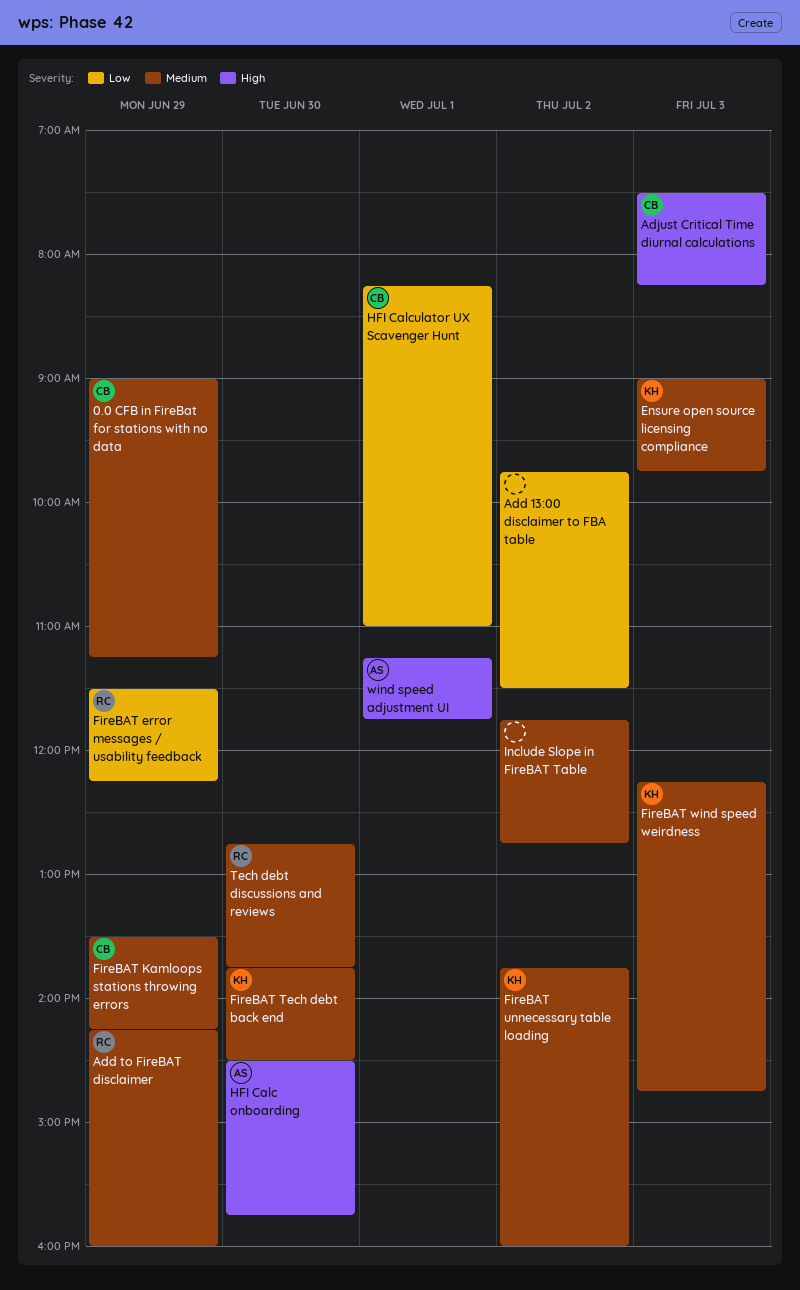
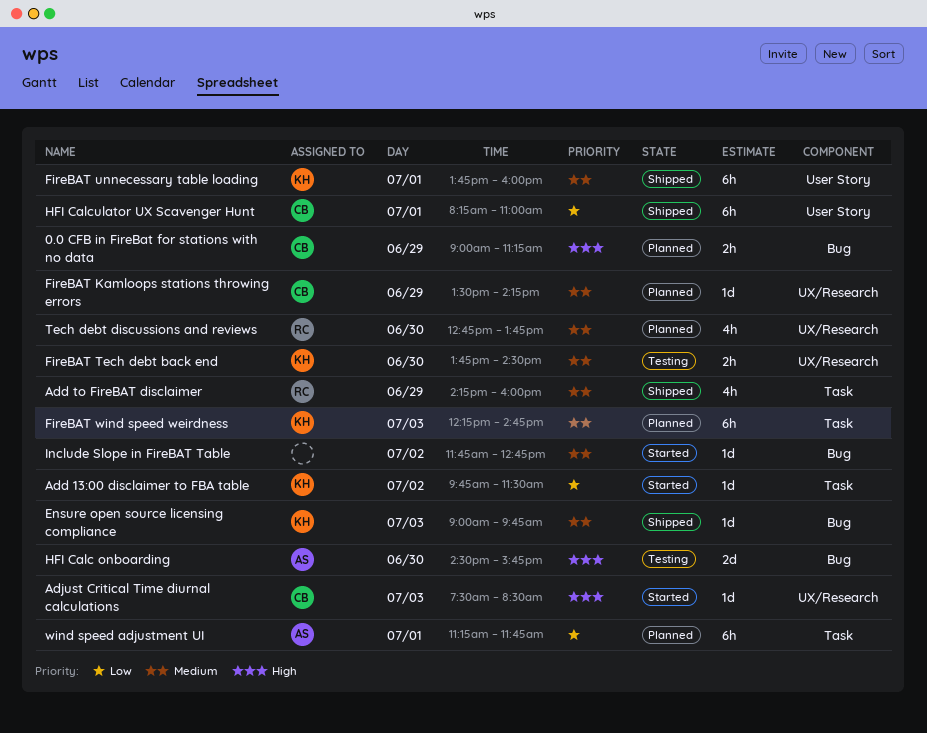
0.0 CFB in FireBat for stations with no data, priority: Medium -> High
Add 13:00 disclaimer to FBA table, owner: none -> KH
Adjust Critical Time diurnal calculations, ends: 08:15 -> 08:30
FireBAT error messages / usability feedback: present -> none
FireBAT unnecessary table loading, day: Jul 2 -> Jul 1
wind speed adjustment UI, priority: High -> Low

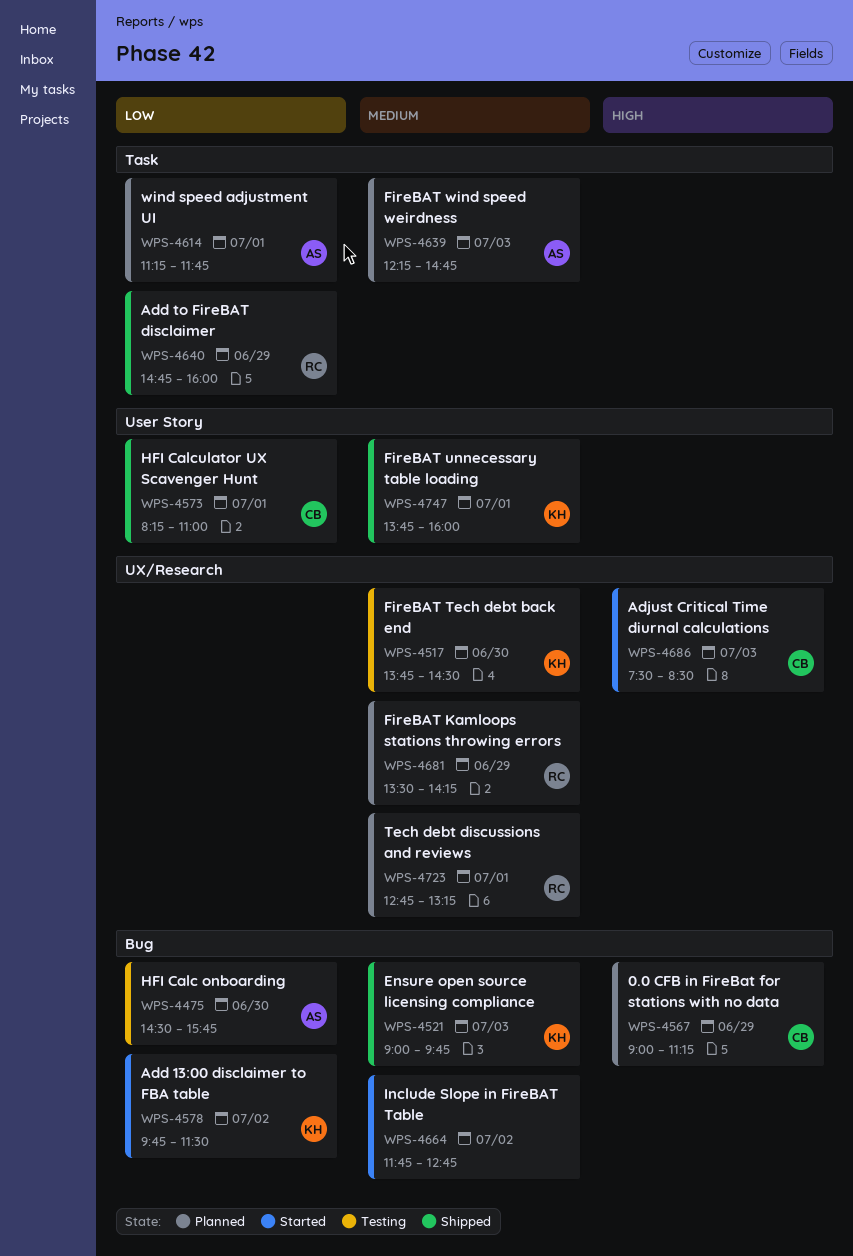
Add 13:00 disclaimer to FBA table, label: Task -> Bug
Add to FireBAT disclaimer, priority: Medium -> Low
Add to FireBAT disclaimer, begins: 14:15 -> 14:45
FireBAT Kamloops stations throwing errors, owner: CB -> RC
FireBAT wind speed weirdness, owner: KH -> AS
HFI Calc onboarding, priority: High -> Low
Tech debt discussions and reviews, day: Jun 30 -> Jul 1
Tech debt discussions and reviews, ends: 13:45 -> 13:15

